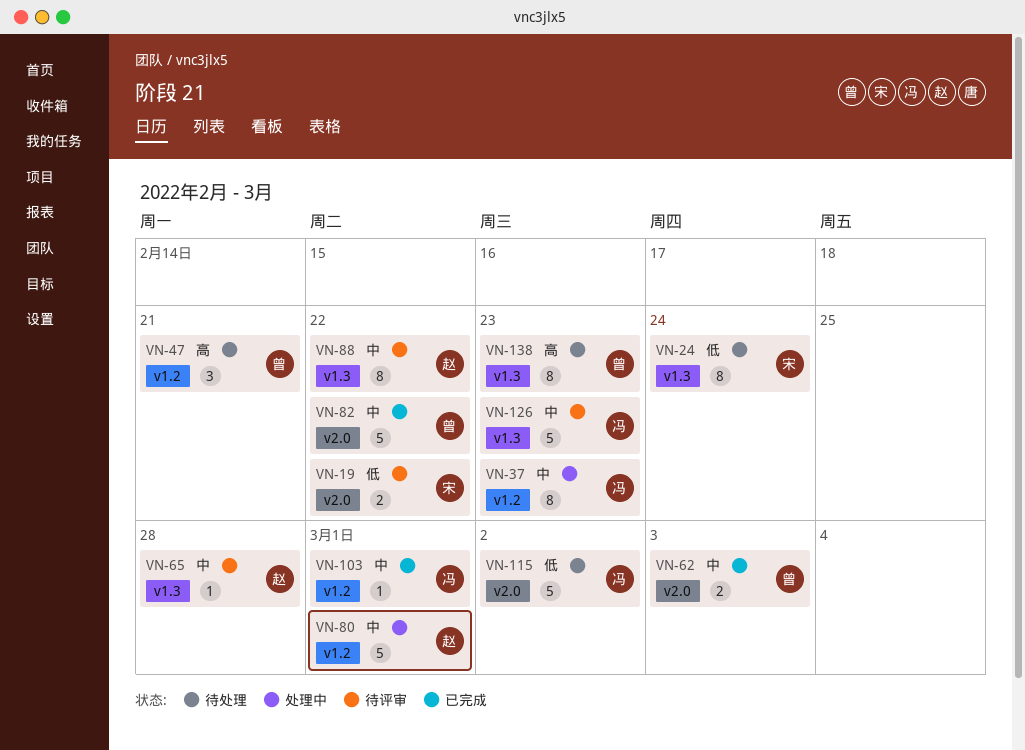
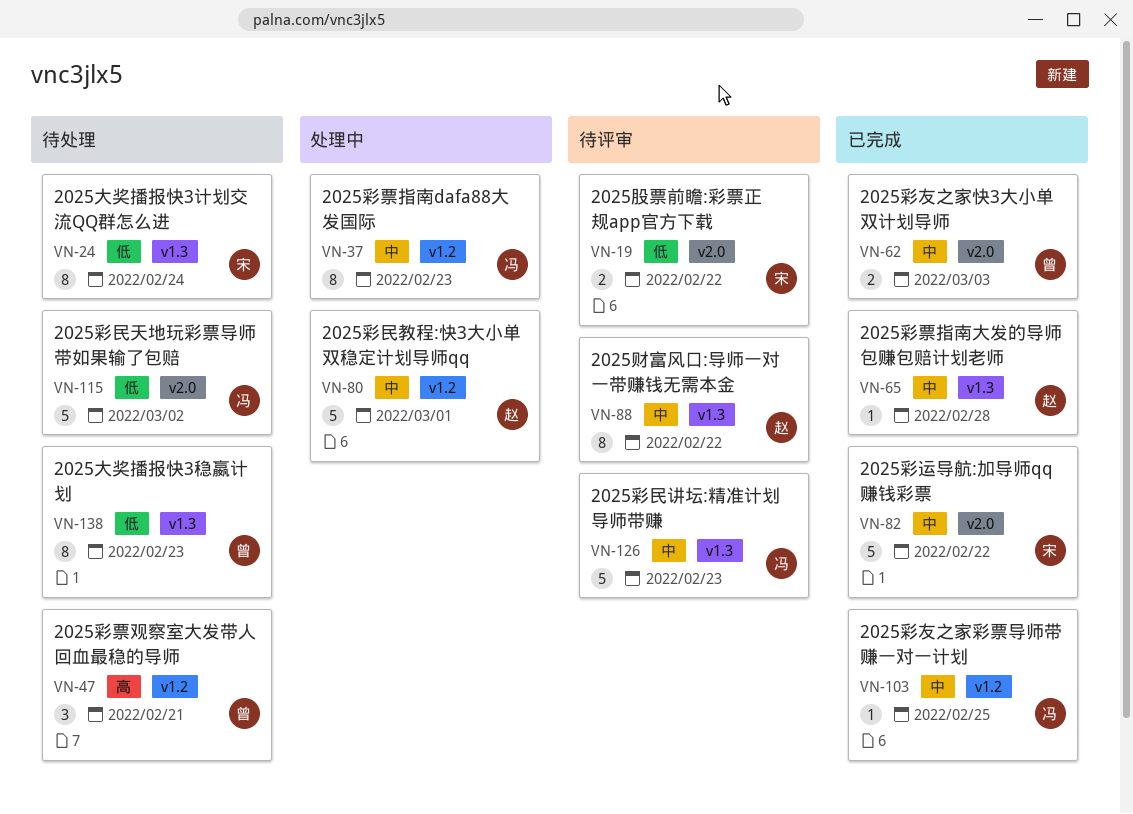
VN-65, status: 待评审 -> 已完成
VN-82, owner: 曾 -> 宋
VN-103, due: Mar 1 -> Feb 25
VN-138, priority: 高 -> 低

